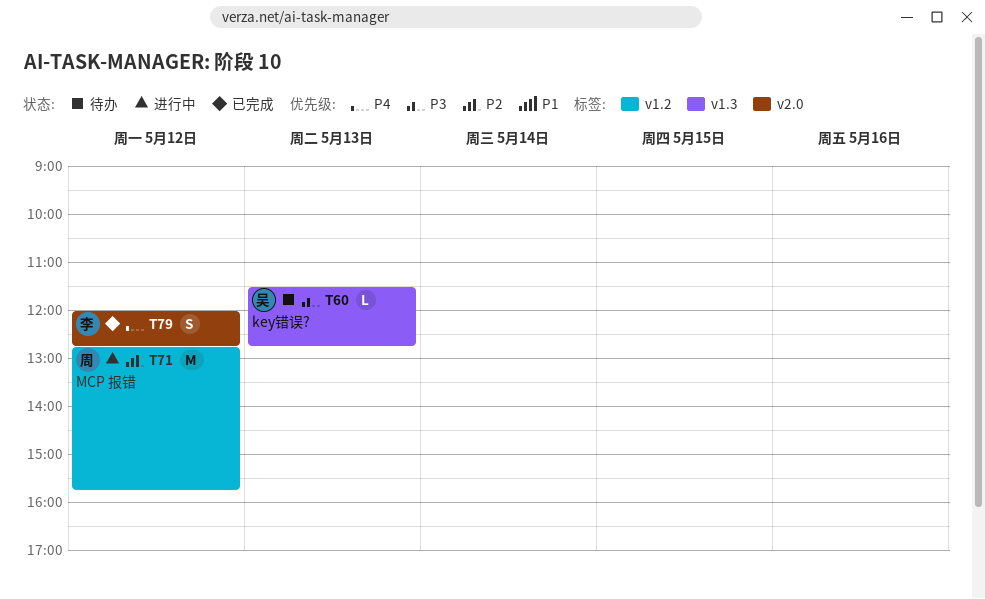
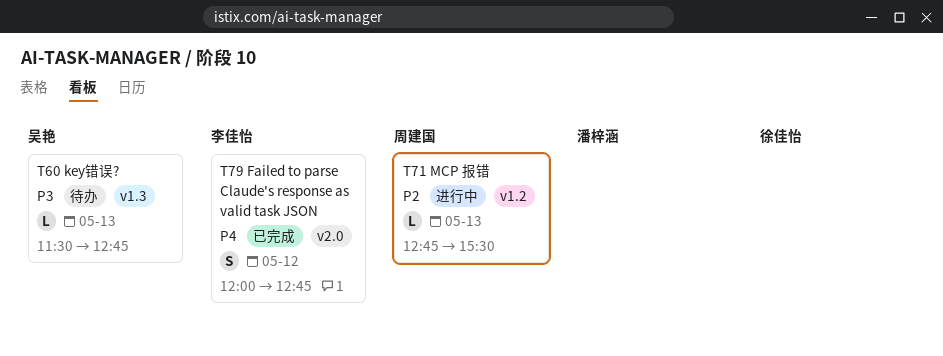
T71, estimate: M -> L
T71, day: May 12 -> May 13
T71, ends: 15:45 -> 15:30

